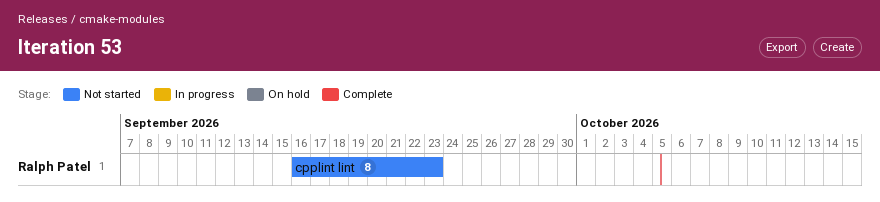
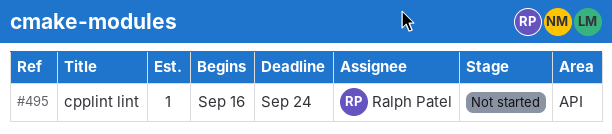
cpplint lint, estimate: 8 -> 1
cpplint lint, due: Sep 23 -> Sep 24

